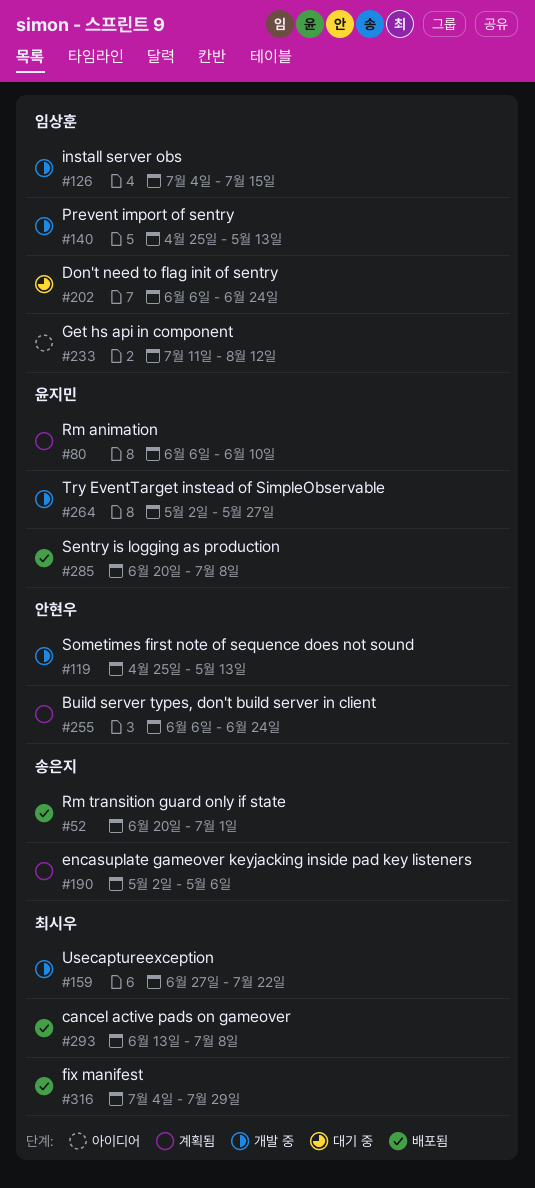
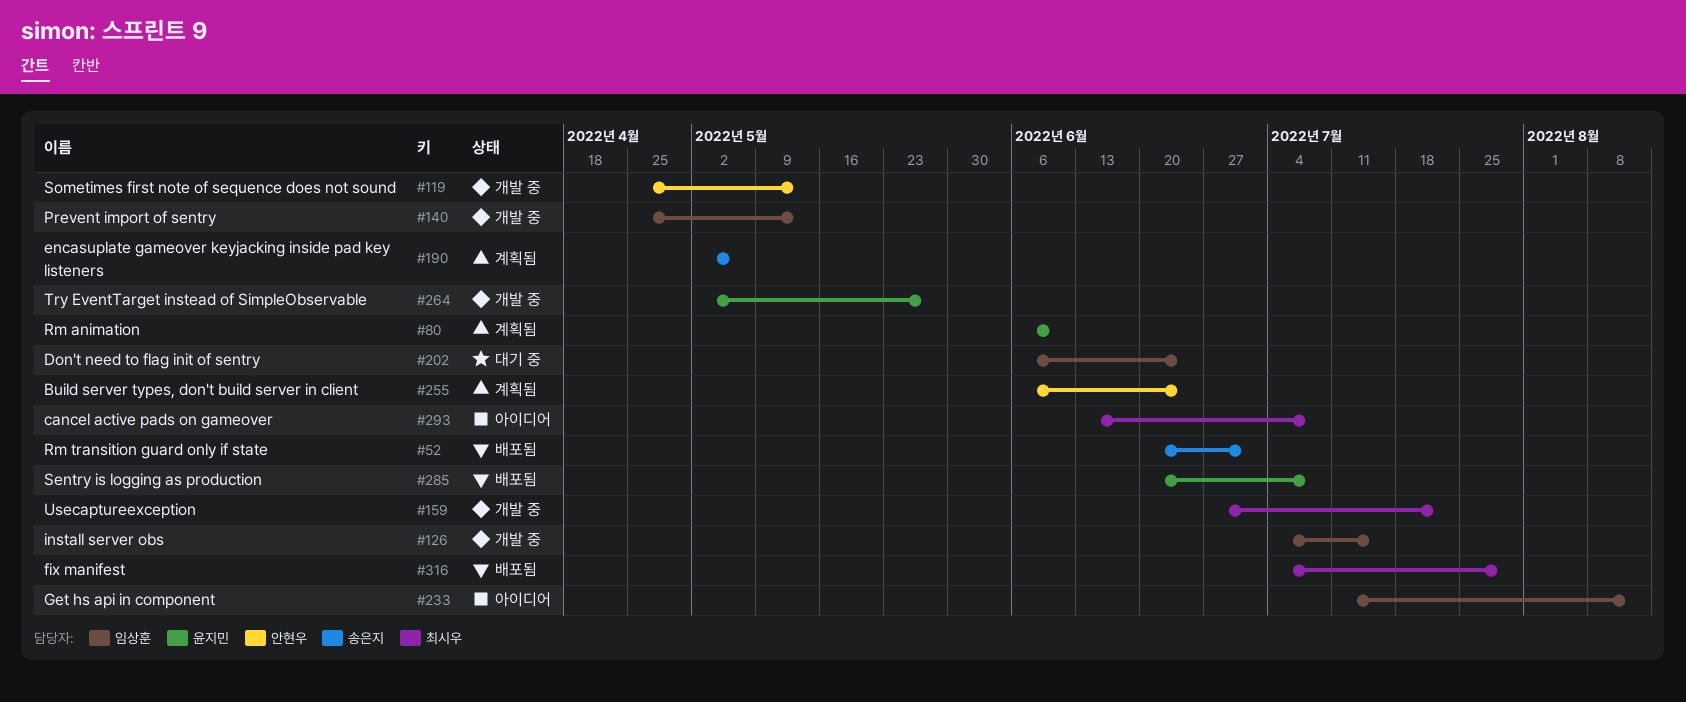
#293, status: 배포됨 -> 아이디어

